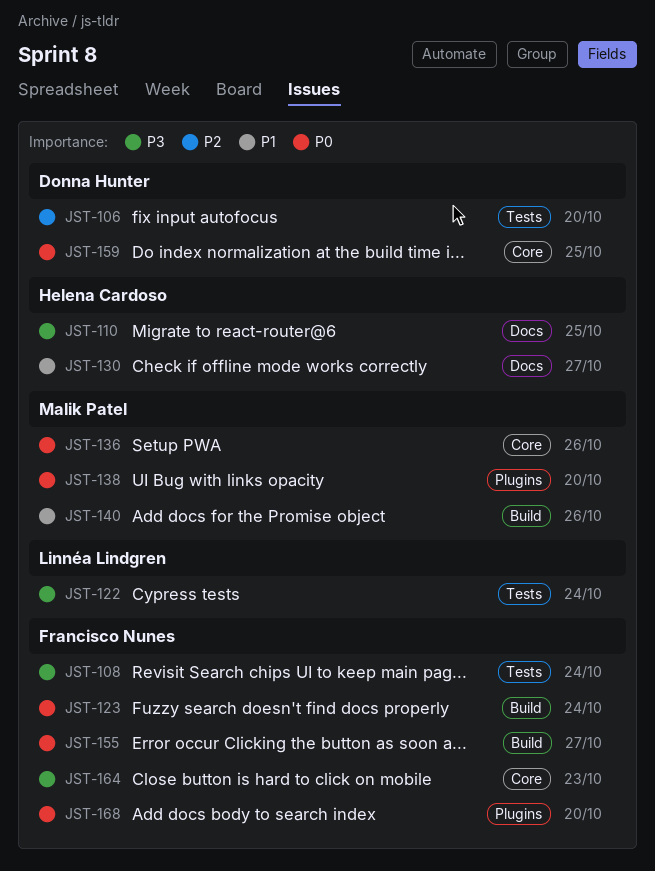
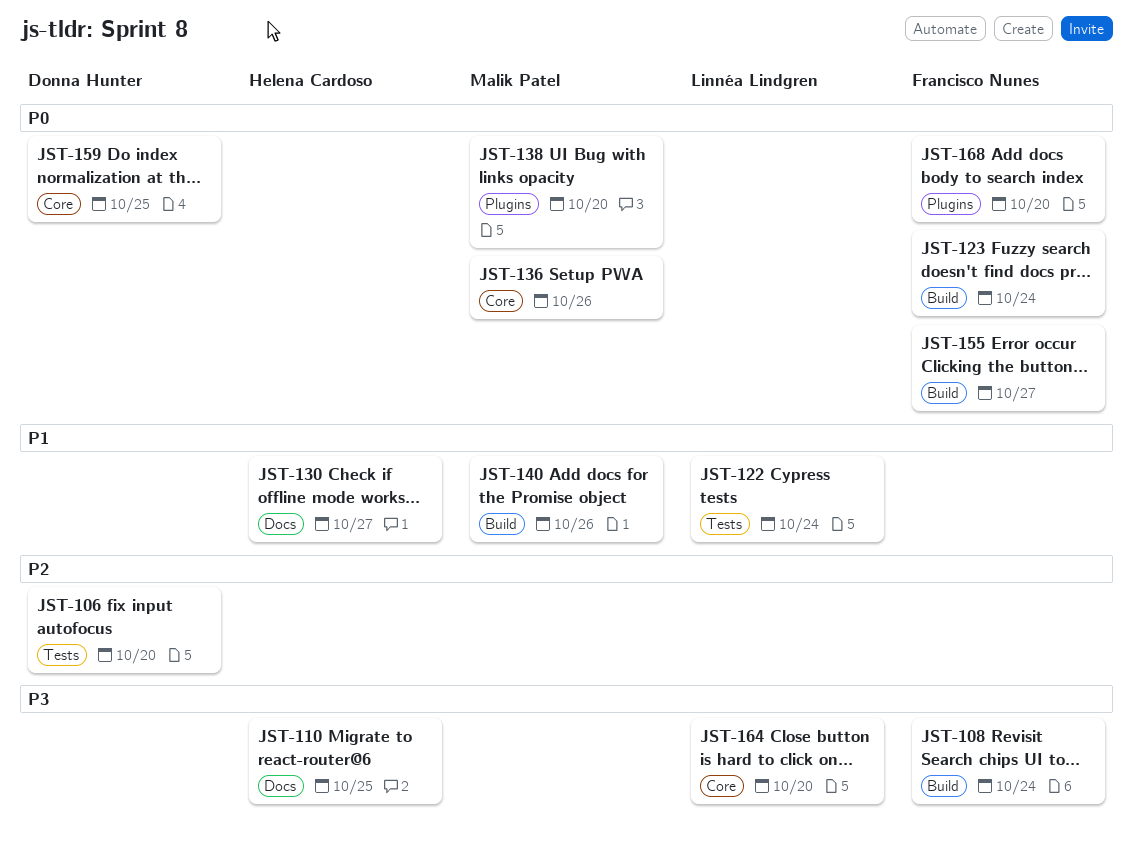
JST-108, label: Tests -> Build
JST-122, priority: P3 -> P1
JST-164, owner: Francisco Nunes -> Linnéa Lindgren
JST-164, due: Oct 23 -> Oct 20

